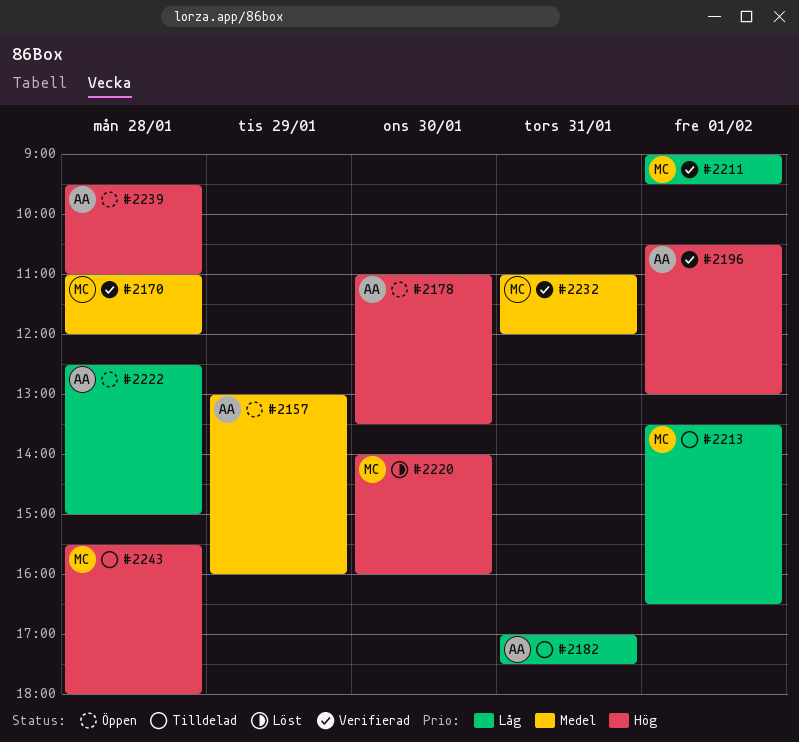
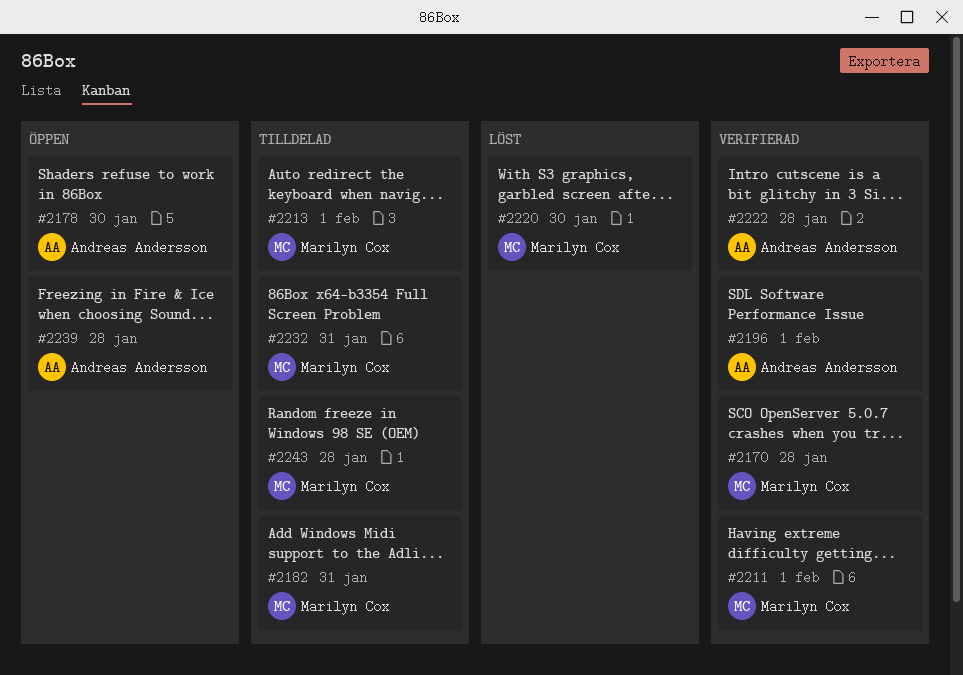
#2157: present -> none
#2182, owner: Andreas Andersson -> Marilyn Cox
#2222, status: Öppen -> Verifierad
#2232, status: Verifierad -> Tilldelad

